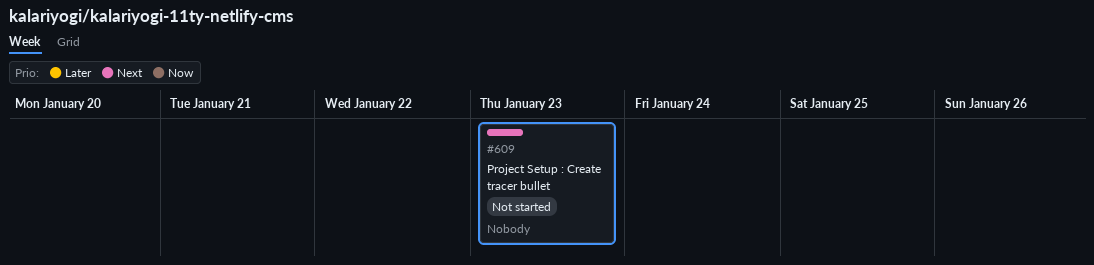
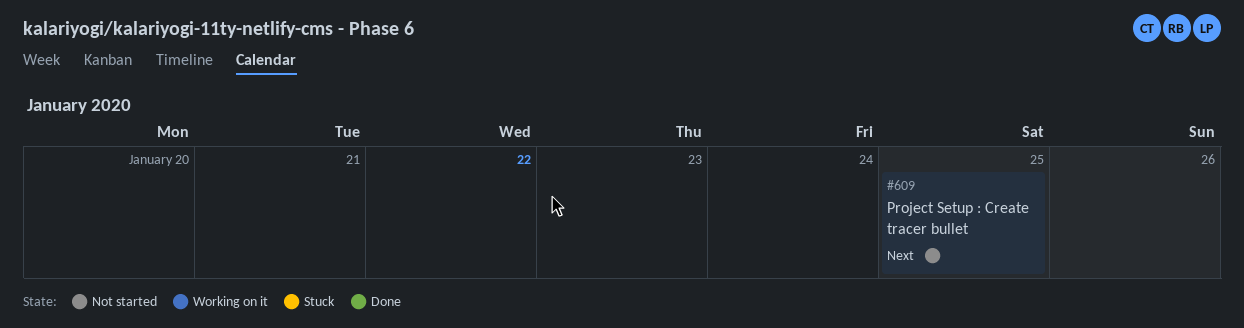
#609, due: Jan 23 -> Jan 25

